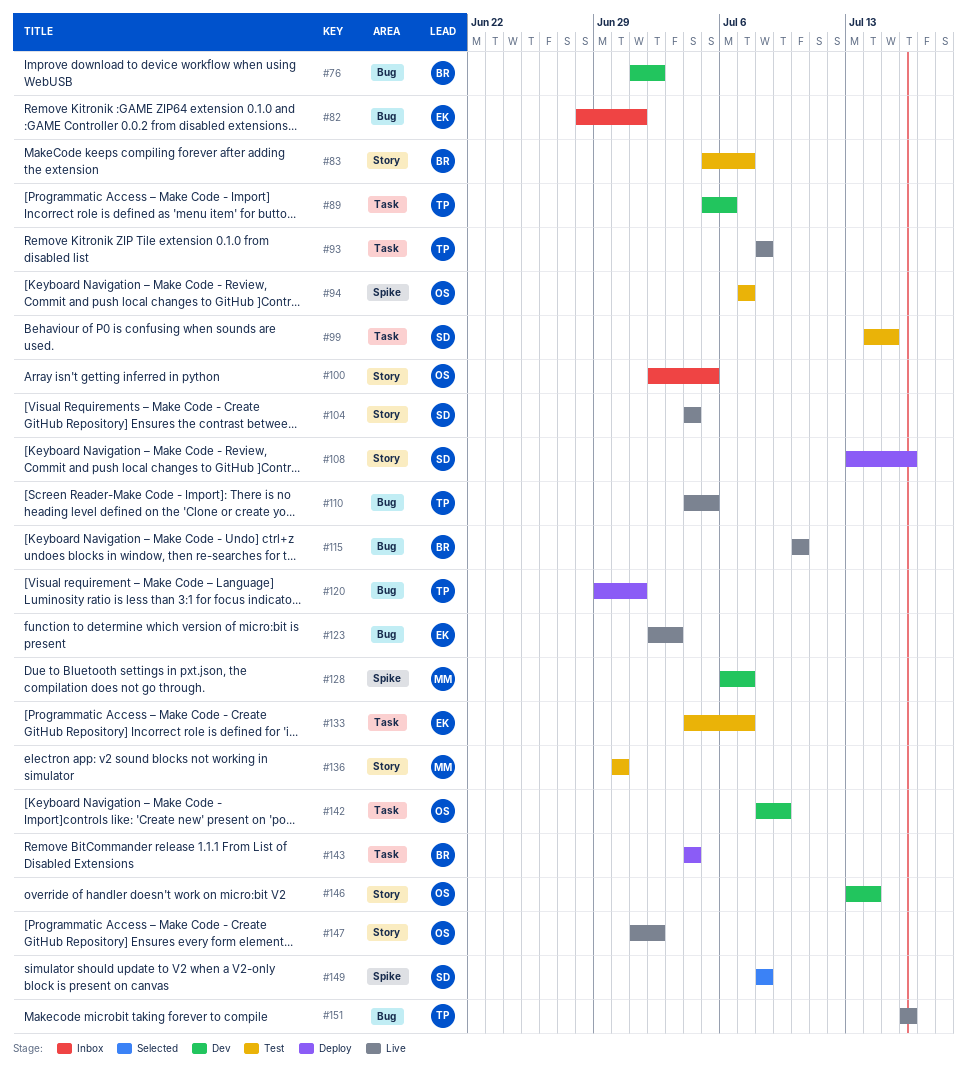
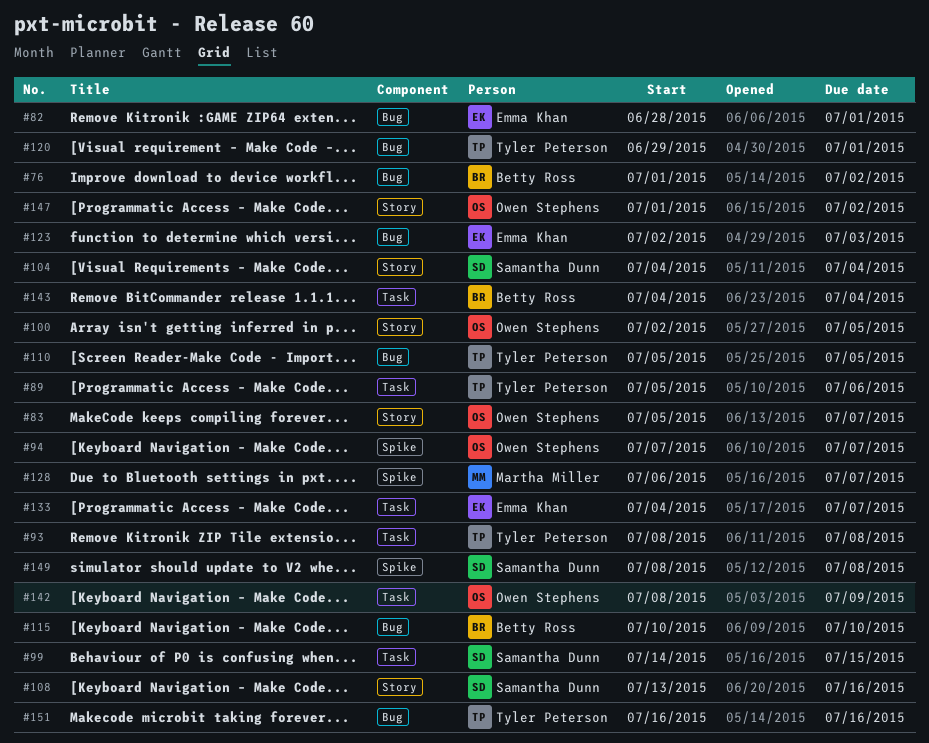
#83, owner: Betty Ross -> Owen Stephens
#110, start: Jul 4 -> Jul 5
#136: present -> none
#146: present -> none

